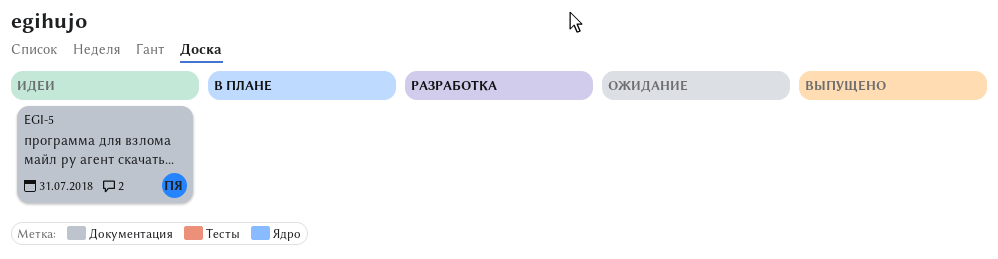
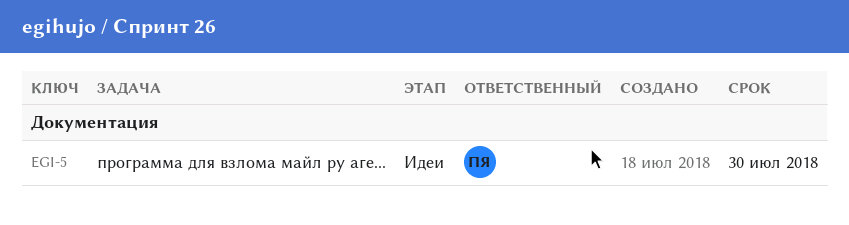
EGI-5, due: Jul 31 -> Jul 30

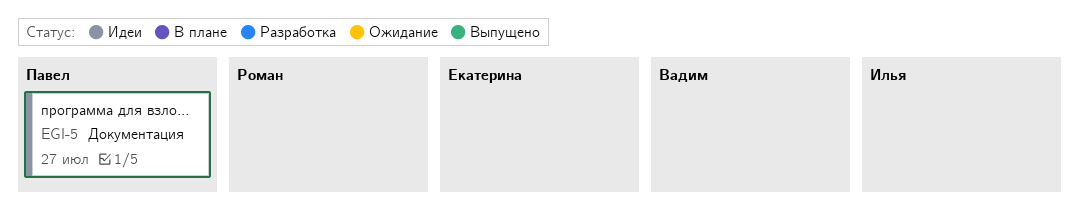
EGI-5, due: Jul 30 -> Jul 27

